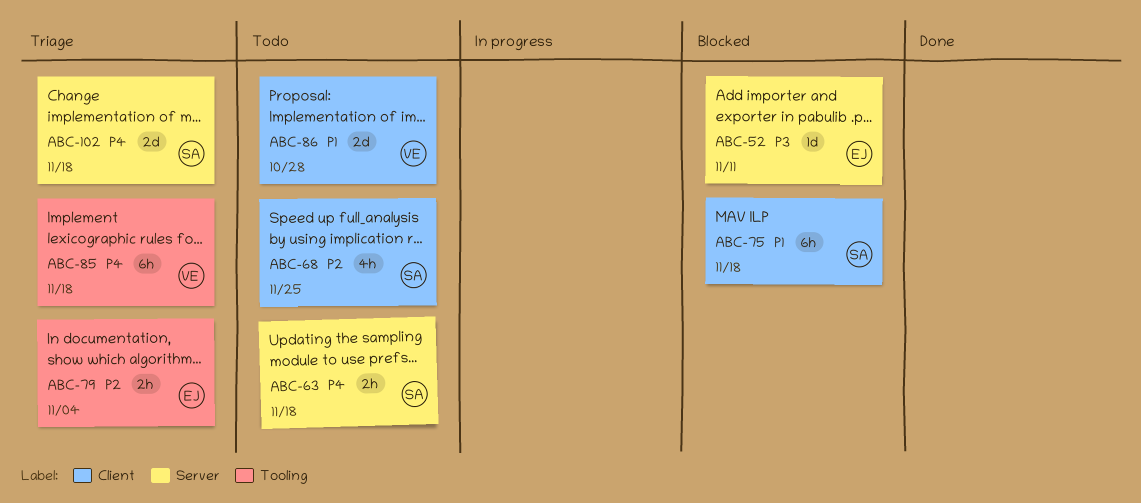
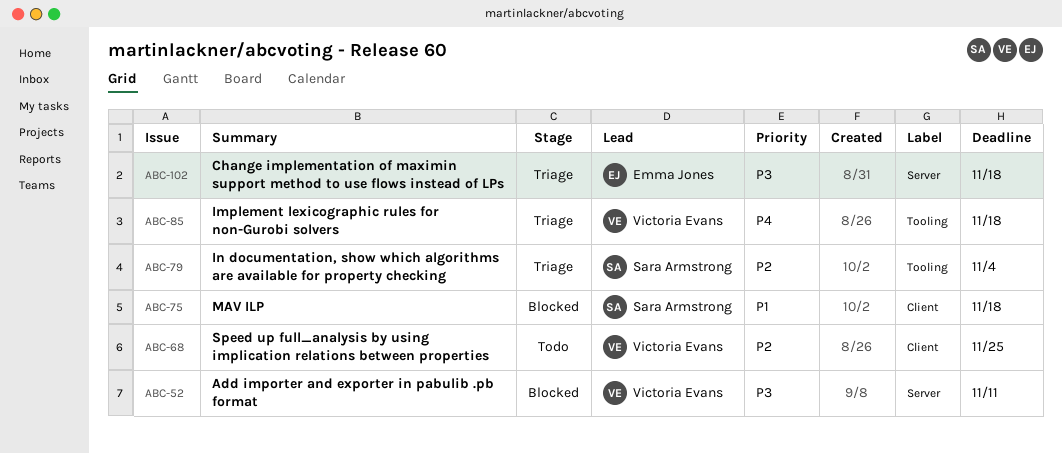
ABC-52, owner: Emma Jones -> Victoria Evans
ABC-63: present -> none
ABC-68, owner: Sara Armstrong -> Victoria Evans
ABC-79, owner: Emma Jones -> Sara Armstrong
ABC-86: present -> none
ABC-102, owner: Sara Armstrong -> Emma Jones
ABC-102, priority: P4 -> P3

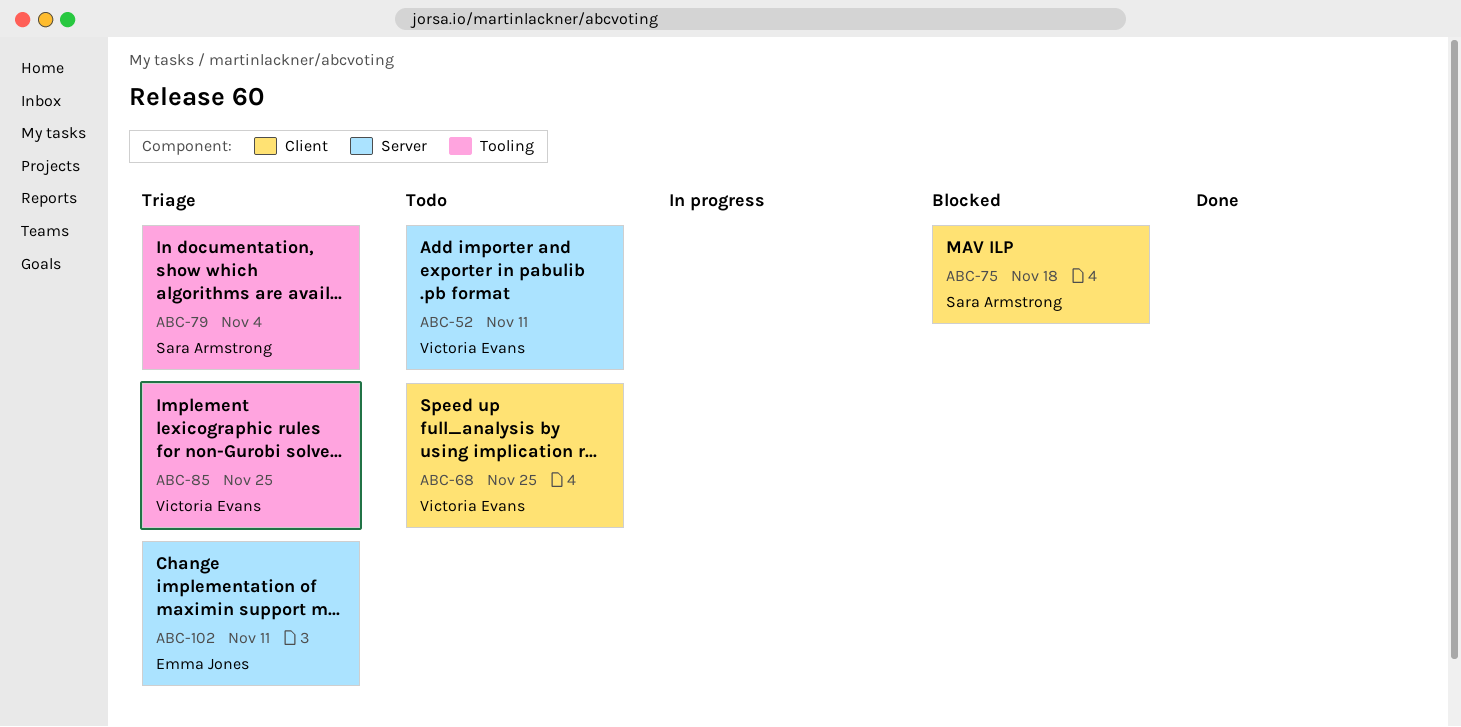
ABC-52, status: Blocked -> Todo
ABC-85, due: Nov 18 -> Nov 25
ABC-102, due: Nov 18 -> Nov 11

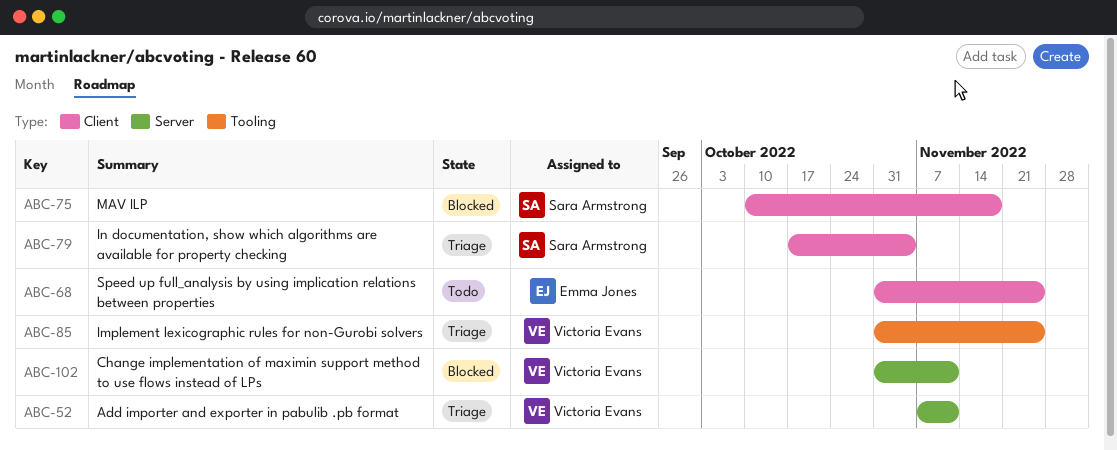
ABC-52, status: Todo -> Triage
ABC-68, owner: Victoria Evans -> Emma Jones
ABC-79, label: Tooling -> Client
ABC-102, status: Triage -> Blocked
ABC-102, owner: Emma Jones -> Victoria Evans

